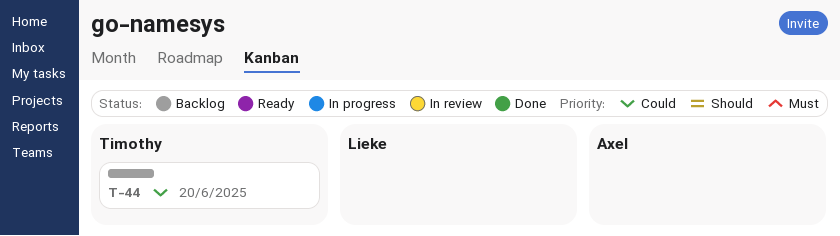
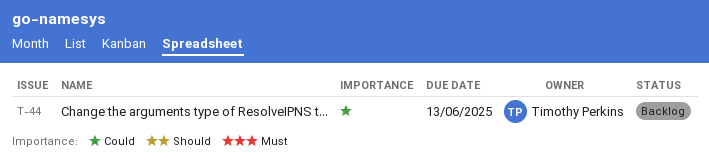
T-44, due: Jun 20 -> Jun 13

